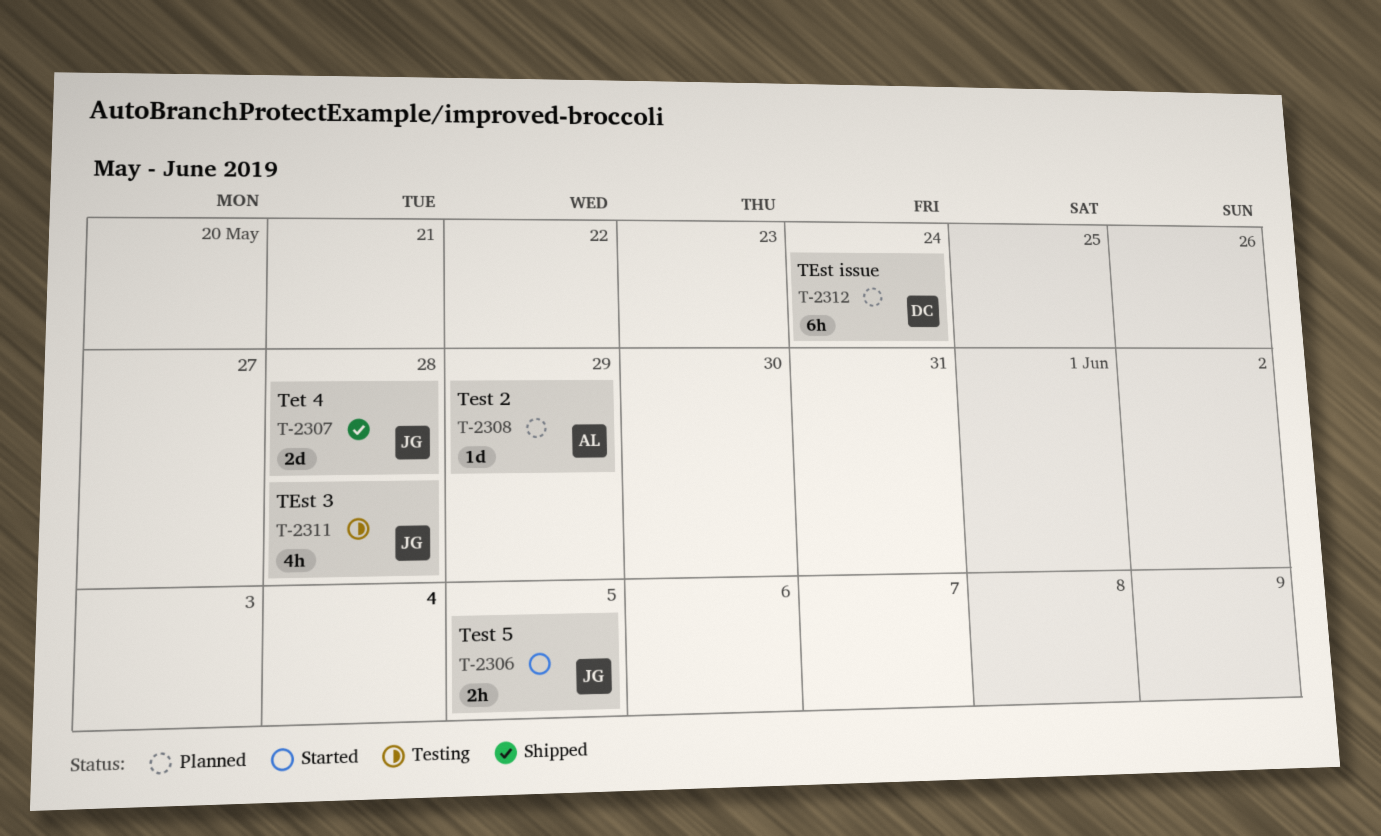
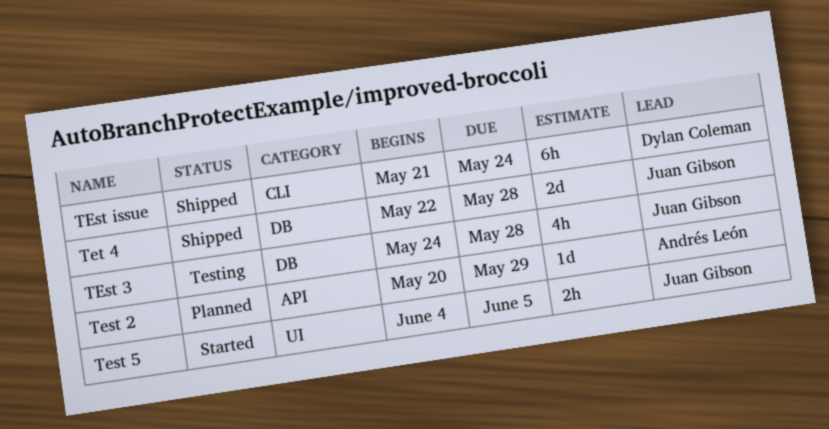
TEst issue, status: Planned -> Shipped

